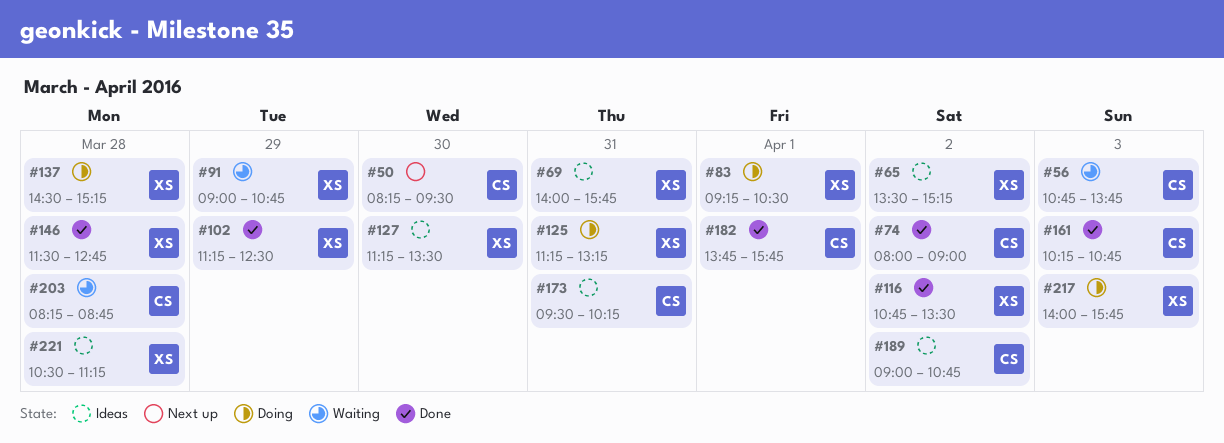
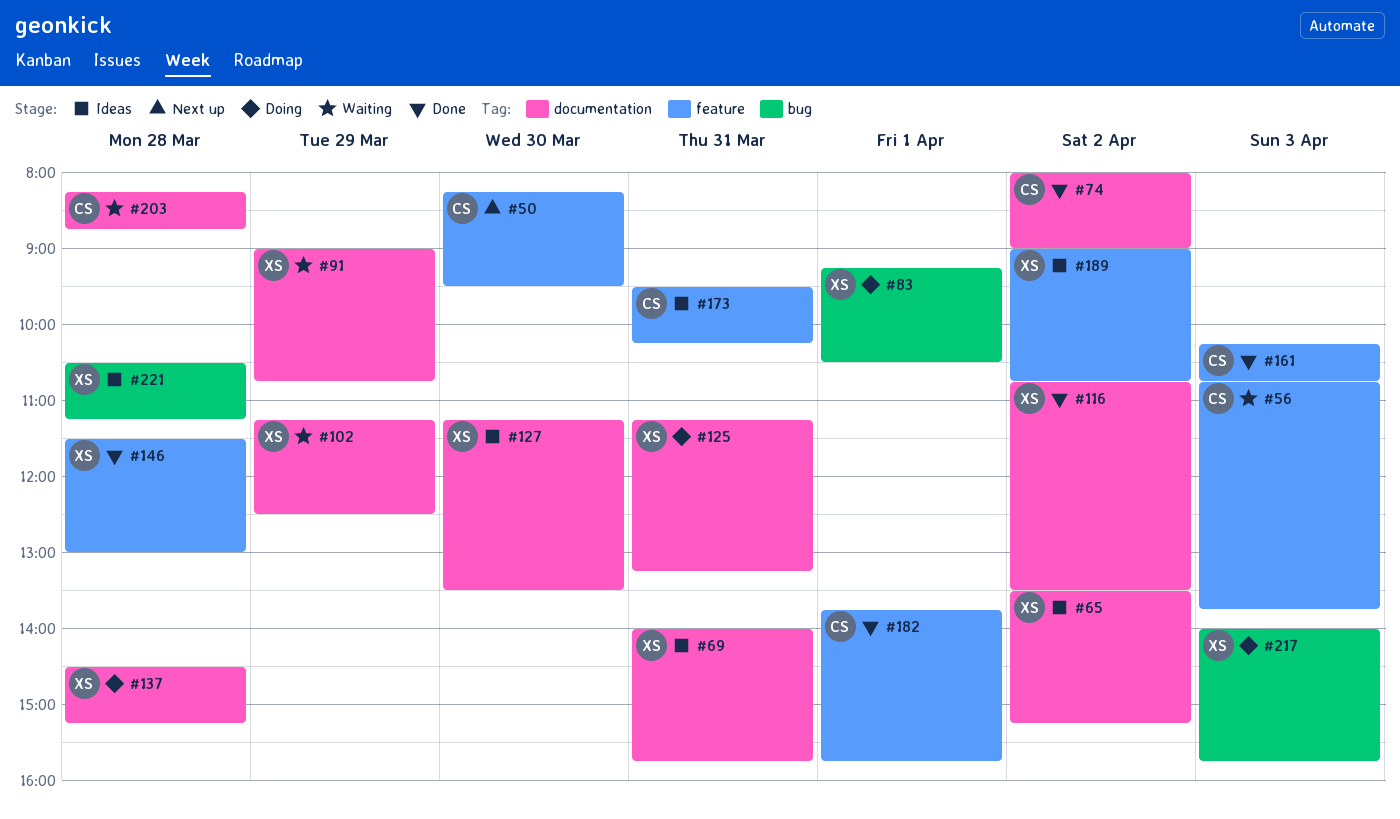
#102, status: Done -> Waiting
#146, ends: 12:45 -> 13:00
#189, owner: CS -> XS

